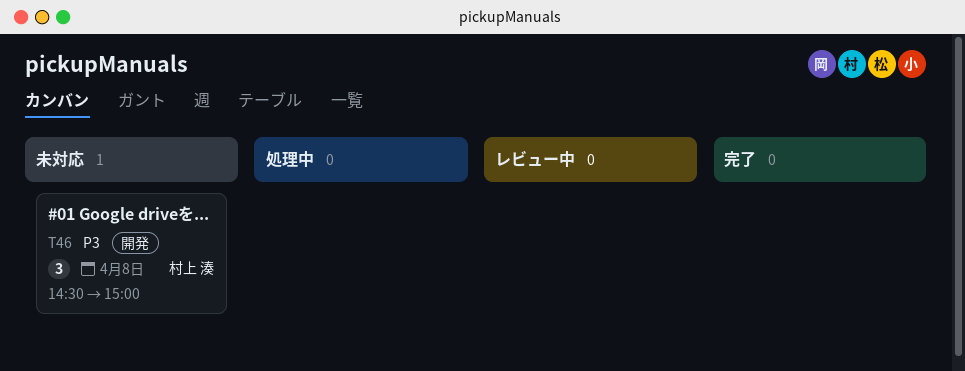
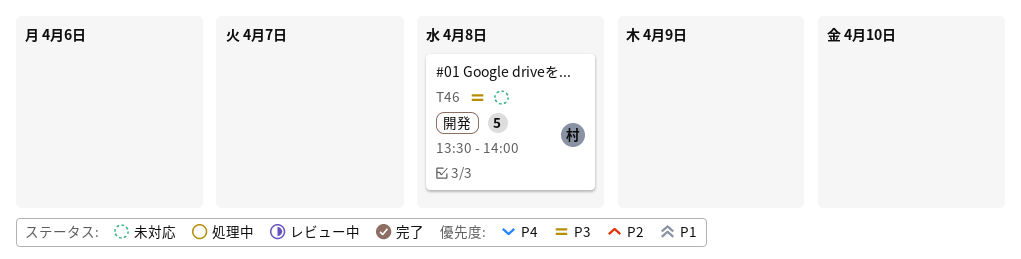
T46, estimate: 3 -> 5
T46, begins: 14:30 -> 13:30
T46, ends: 15:00 -> 14:00

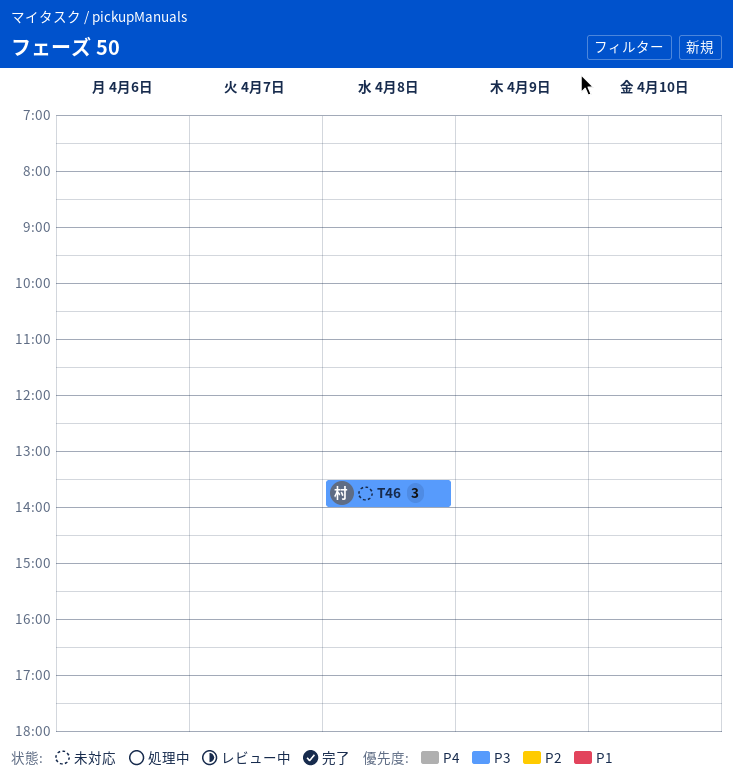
T46, estimate: 5 -> 3

